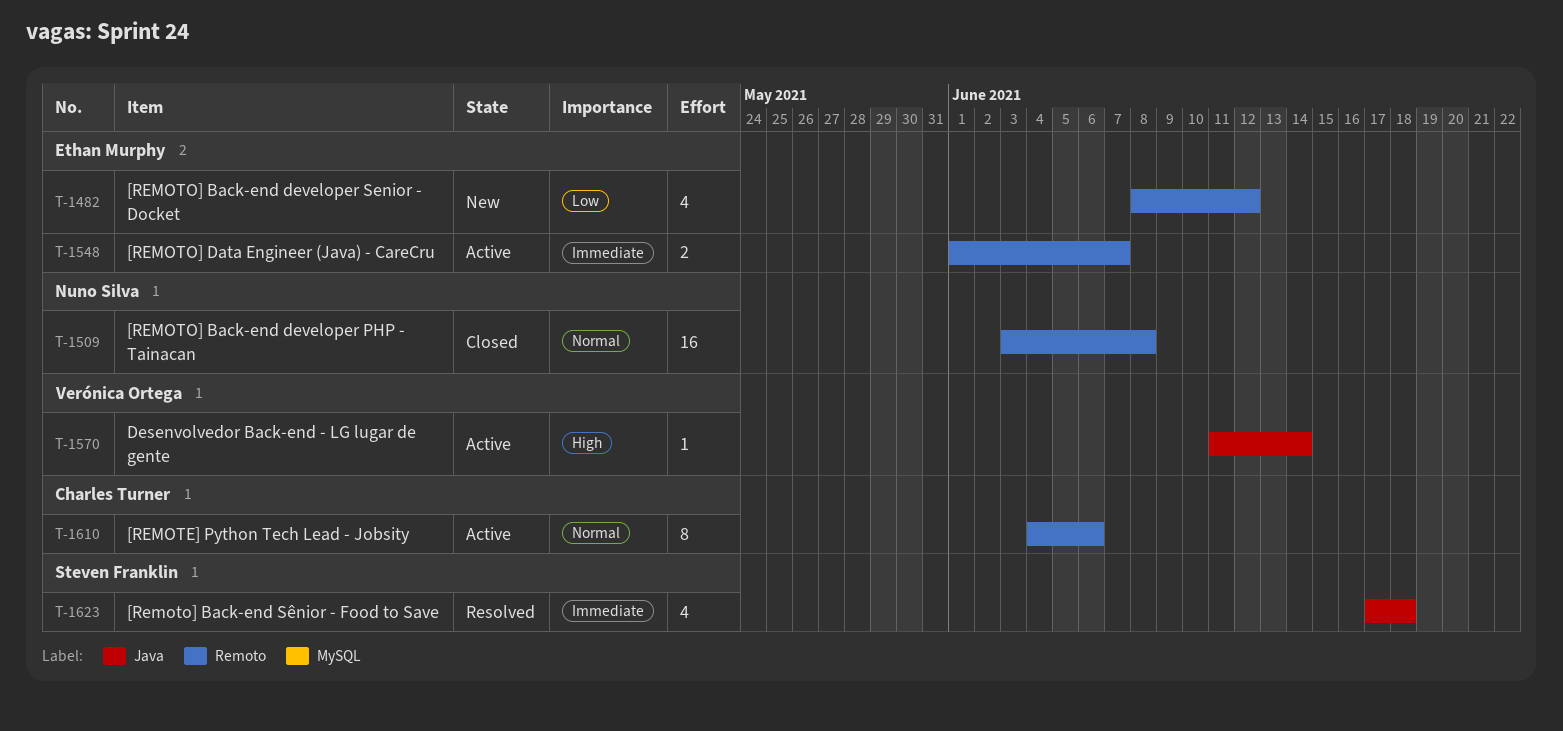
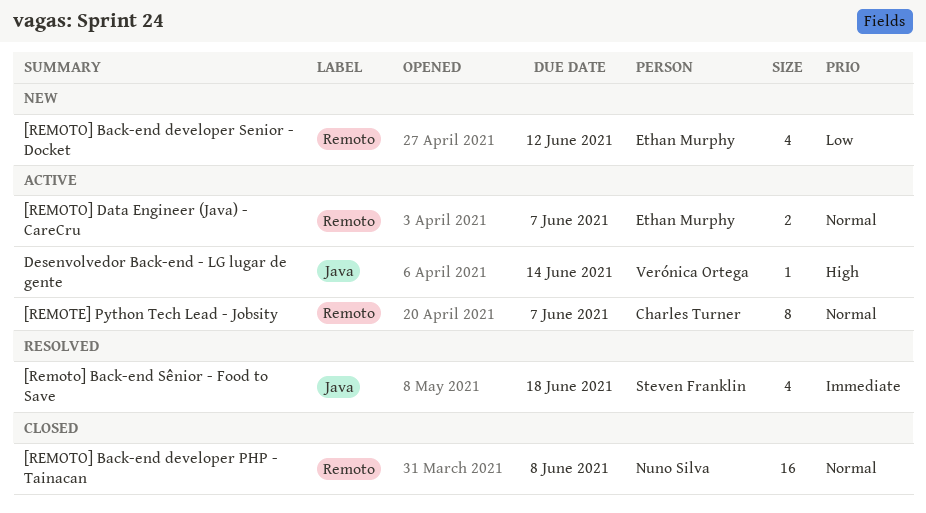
[REMOTE] Python Tech Lead - Jobsity, due: Jun 6 -> Jun 7
[REMOTO] Data Engineer (Java) - CareCru, priority: Immediate -> Normal

